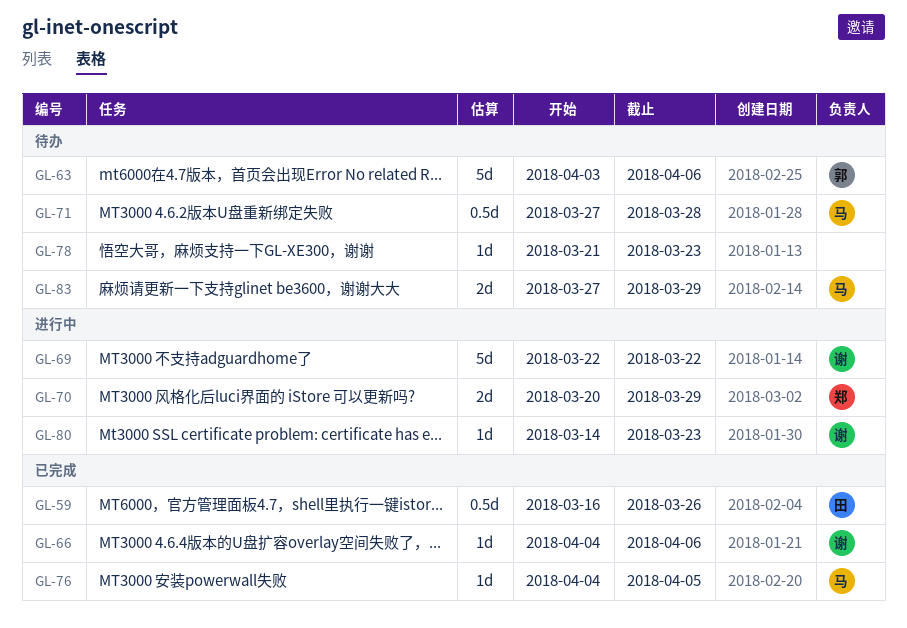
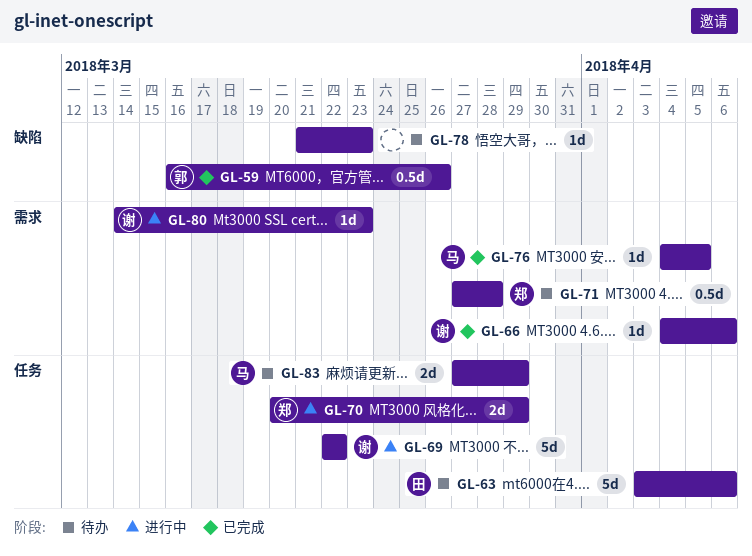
GL-59, owner: 田 -> 郭
GL-63, owner: 郭 -> 田
GL-71, owner: 马 -> 郑

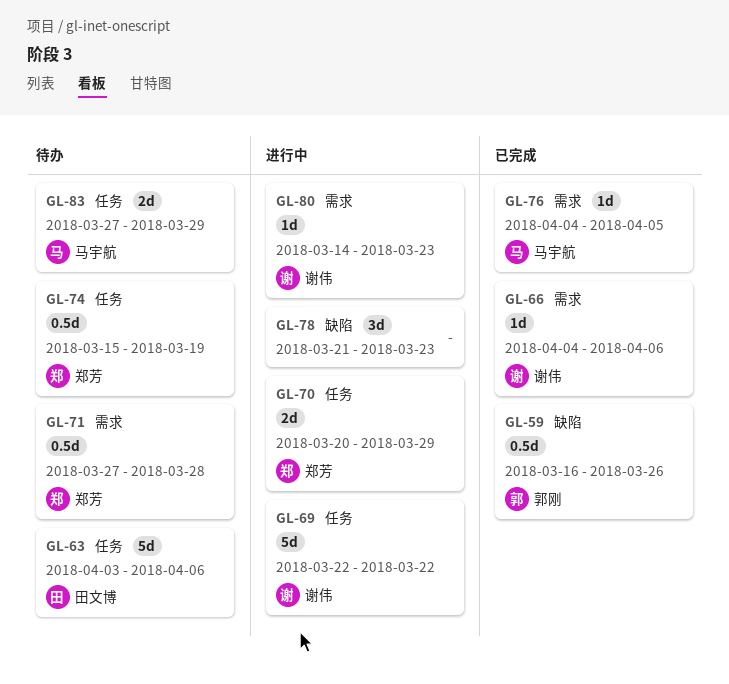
GL-74: none -> present
GL-78, status: 待办 -> 进行中
GL-78, estimate: 1d -> 3d

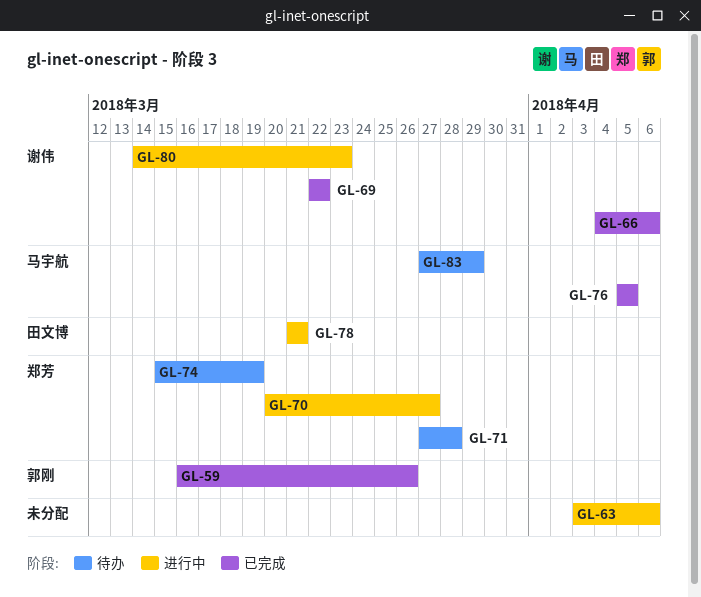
GL-63, status: 待办 -> 进行中
GL-63, owner: 田文博 -> none
GL-69, status: 进行中 -> 已完成
GL-70, due: Mar 29 -> Mar 27
GL-76, start: Apr 4 -> Apr 5
GL-78, owner: none -> 田文博
GL-78, due: Mar 23 -> Mar 21

